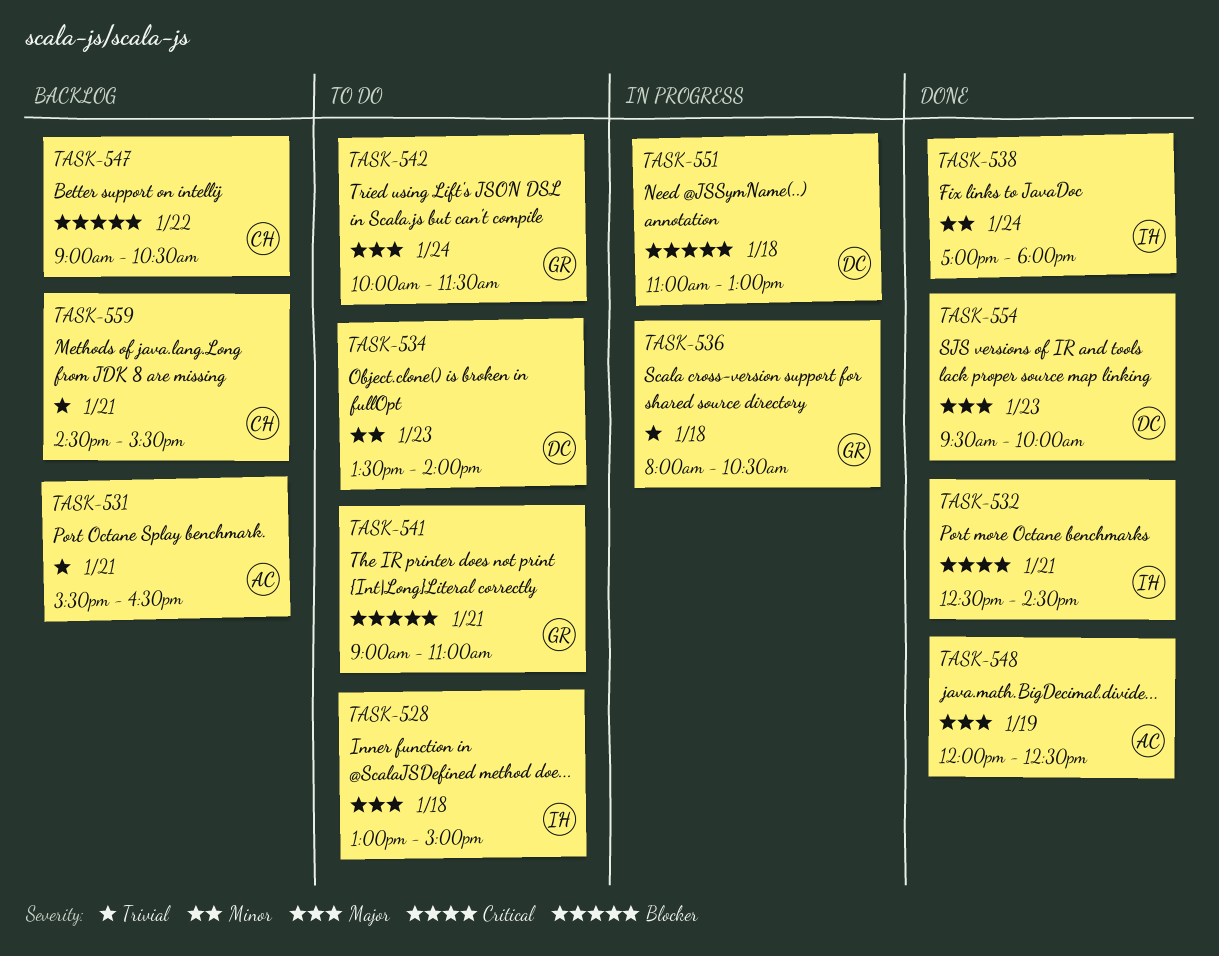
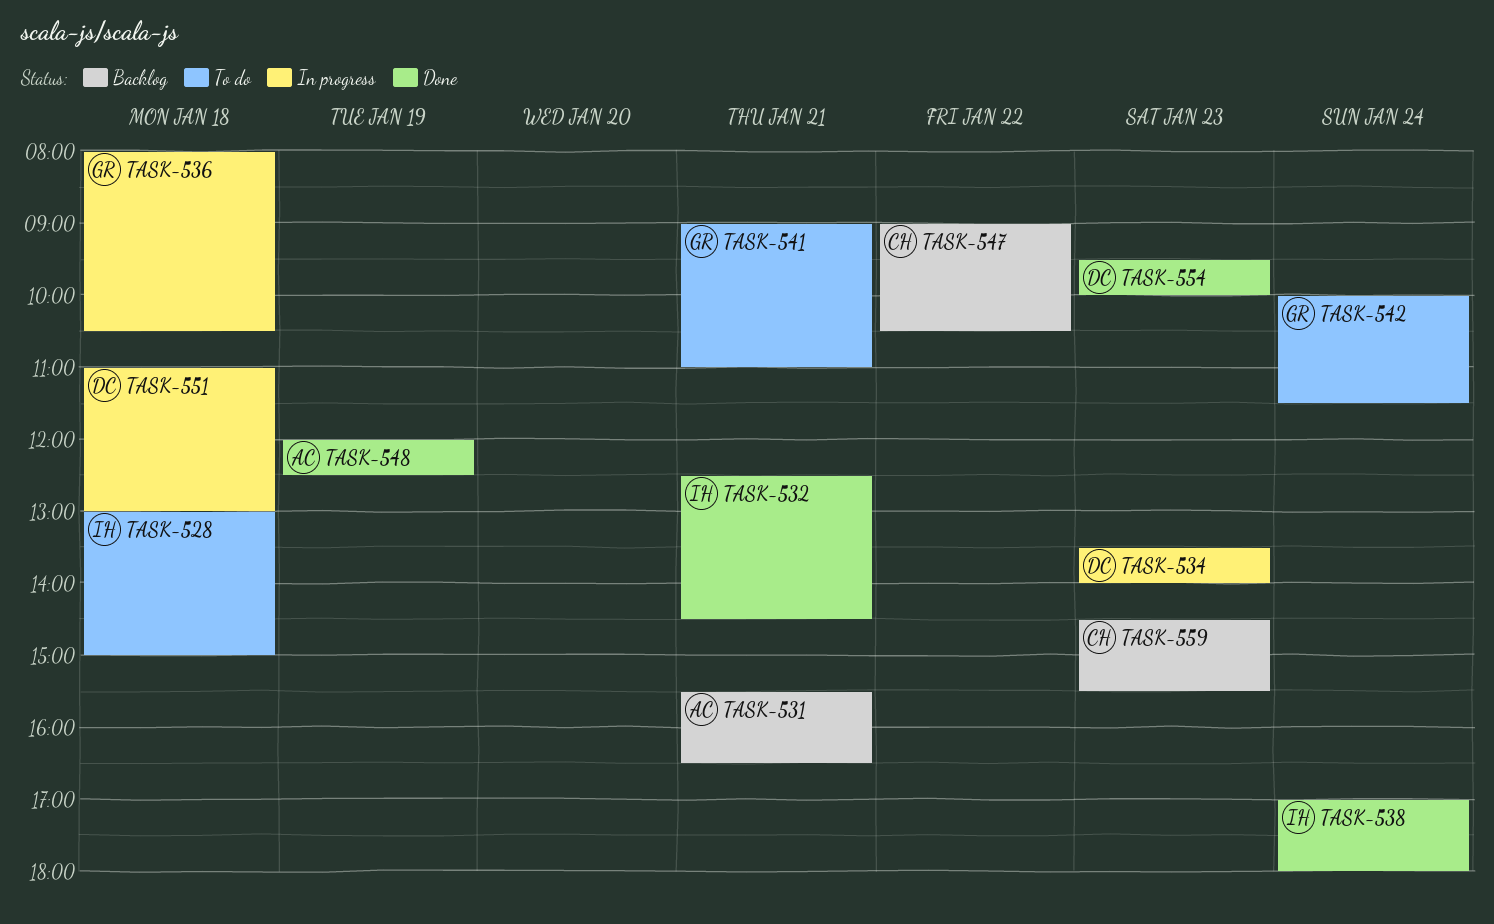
TASK-534, status: To do -> In progress
TASK-559, day: Jan 21 -> Jan 23

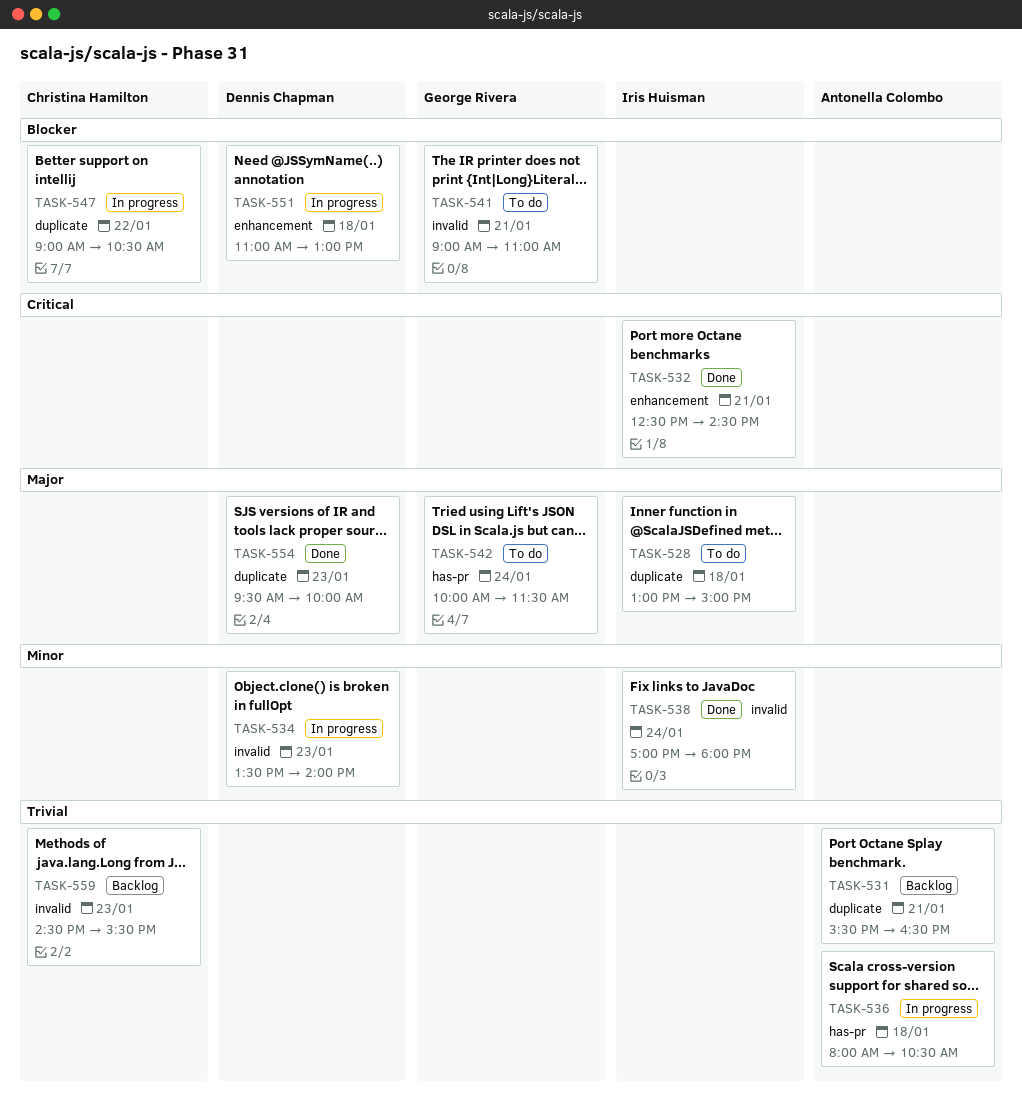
TASK-536, owner: George Rivera -> Antonella Colombo
TASK-547, status: Backlog -> In progress
TASK-548: present -> none

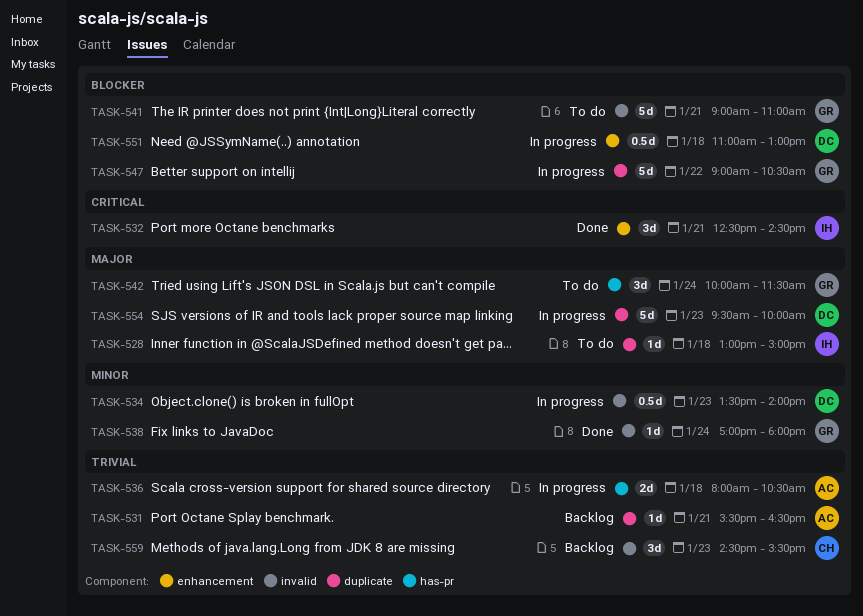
TASK-538, owner: Iris Huisman -> George Rivera
TASK-547, owner: Christina Hamilton -> George Rivera
TASK-554, status: Done -> In progress

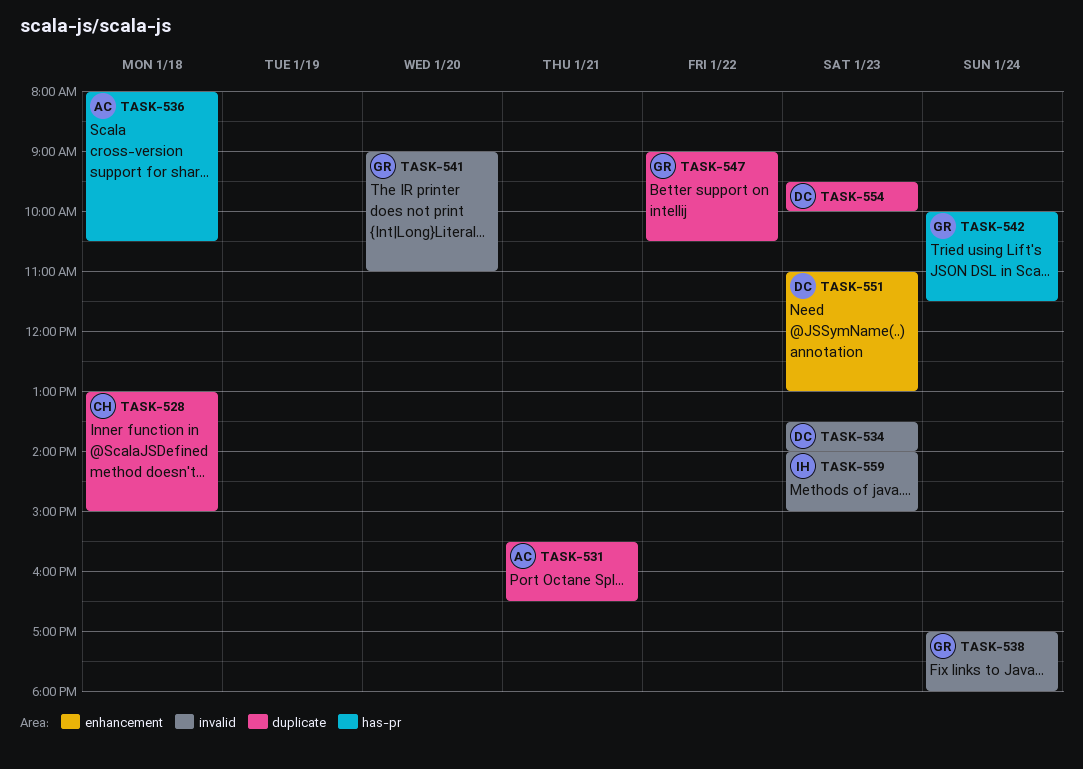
TASK-528, owner: IH -> CH
TASK-532: present -> none
TASK-541, day: Jan 21 -> Jan 20
TASK-551, day: Jan 18 -> Jan 23
TASK-559, owner: CH -> IH
TASK-559, begins: 14:30 -> 14:00
TASK-559, ends: 15:30 -> 15:00

